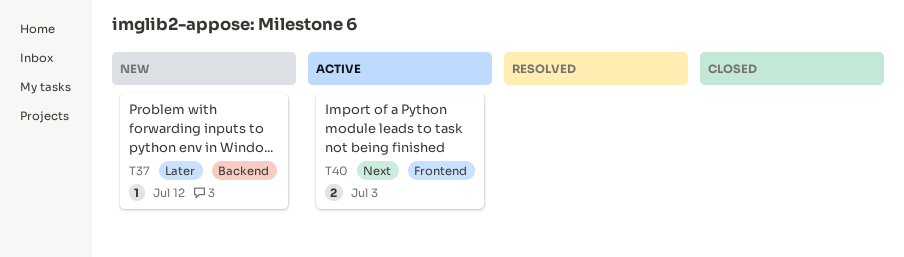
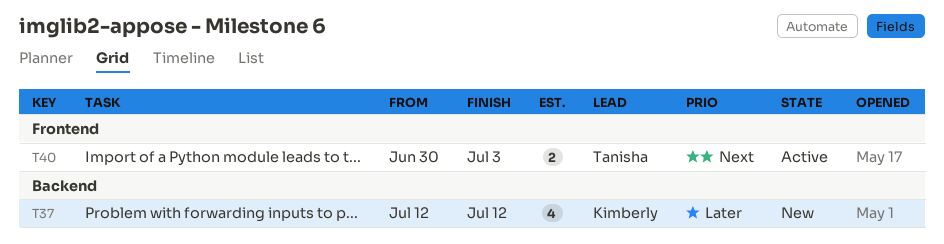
T37, estimate: 1 -> 4

